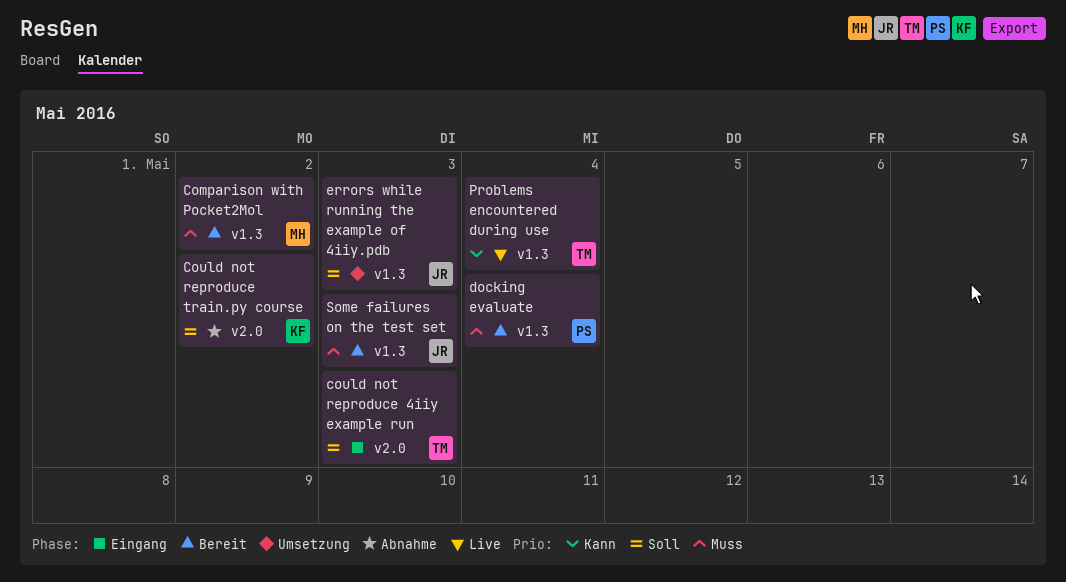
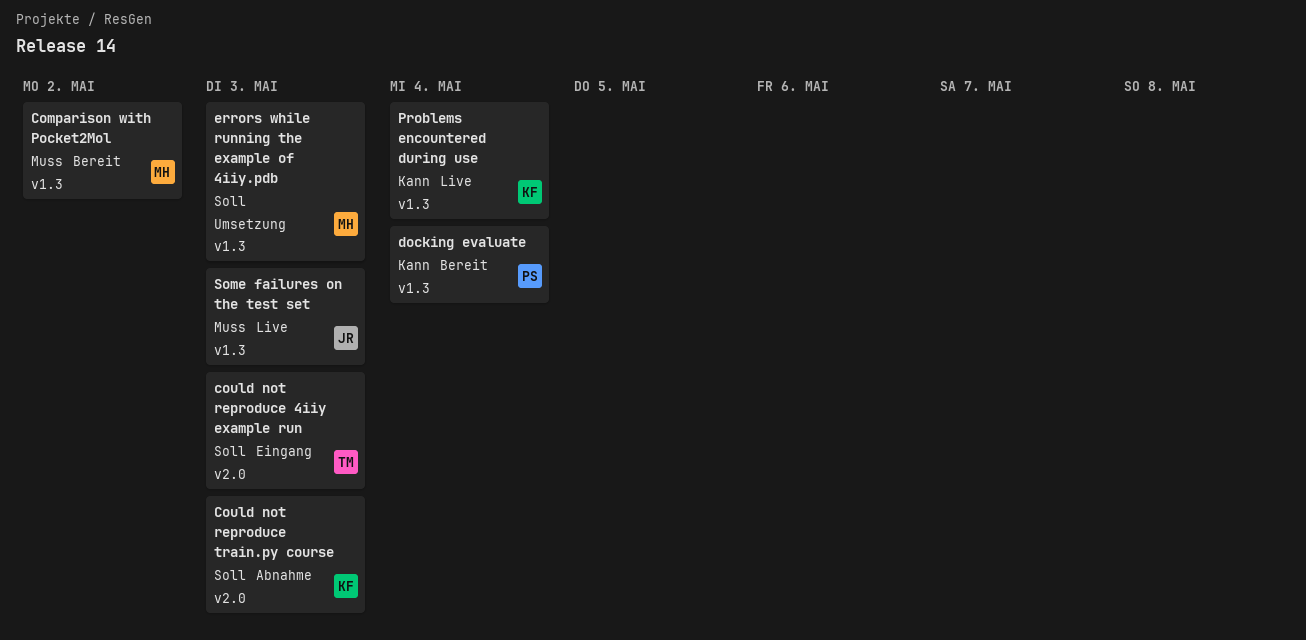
Could not reproduce train.py course, due: May 2 -> May 3
docking evaluate, priority: Muss -> Kann
errors while running the example of 4iiy.pdb, owner: JR -> MH
Problems encountered during use, owner: TM -> KF
Some failures on the test set, status: Bereit -> Live

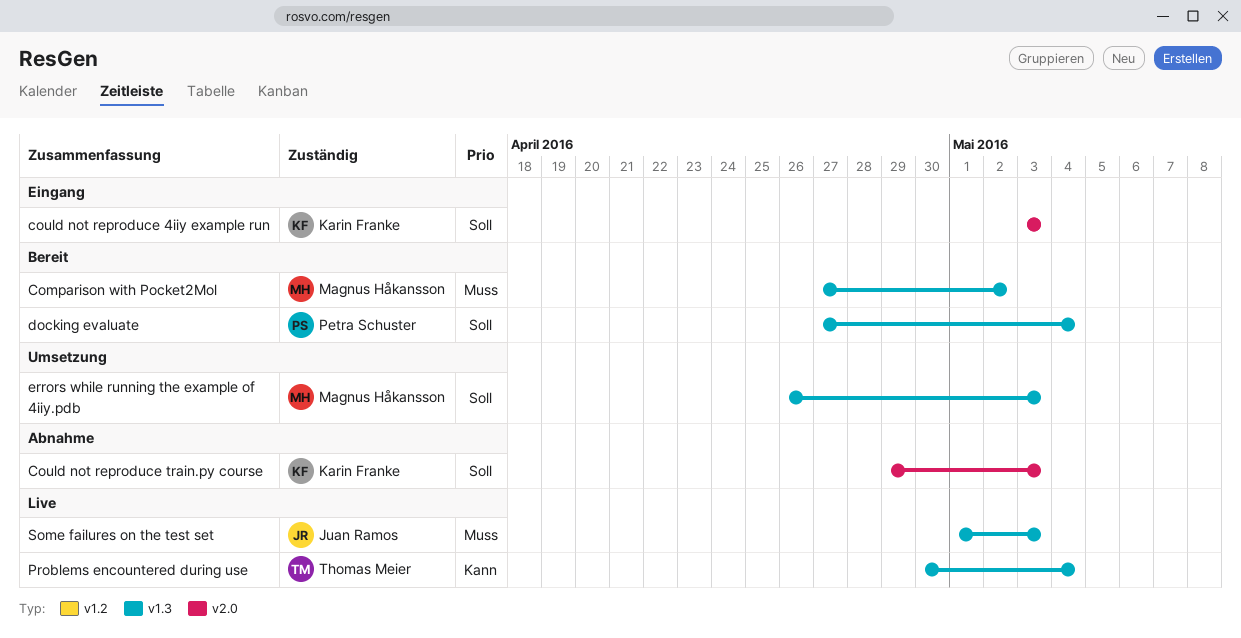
could not reproduce 4iiy example run, owner: Thomas Meier -> Karin Franke
docking evaluate, priority: Kann -> Soll
Problems encountered during use, owner: Karin Franke -> Thomas Meier

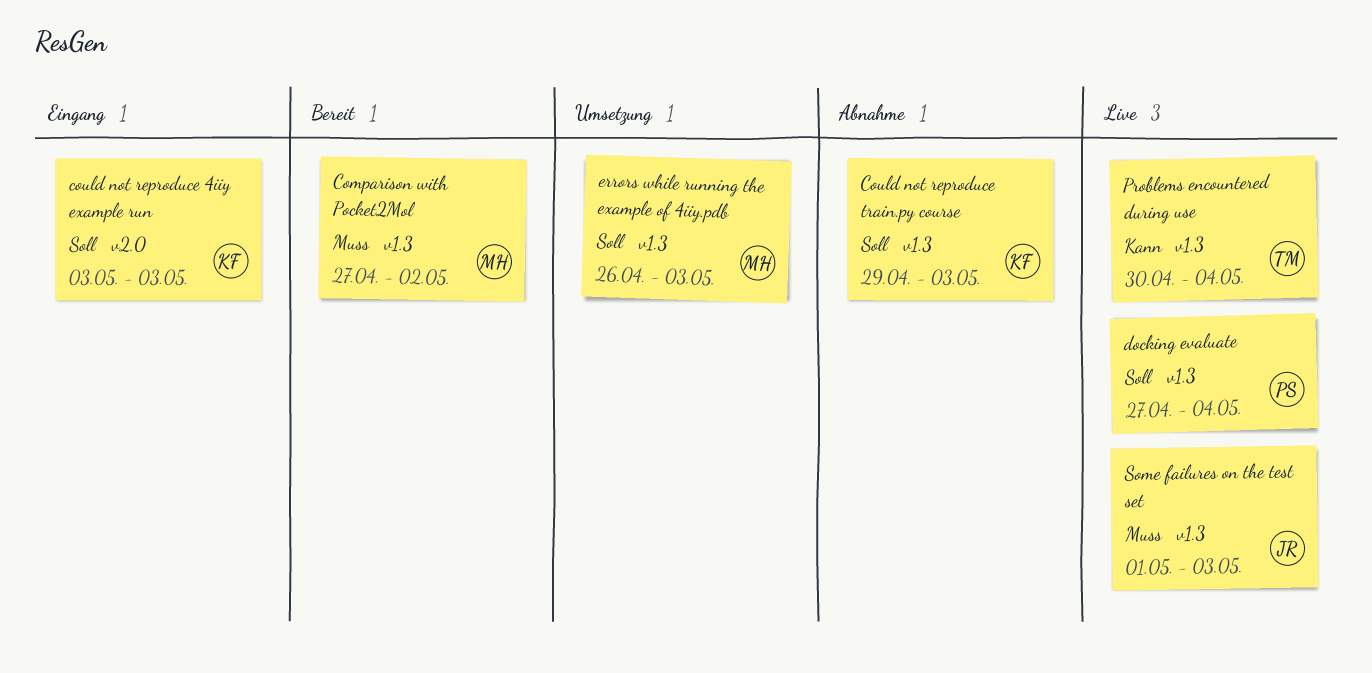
Could not reproduce train.py course, label: v2.0 -> v1.3
docking evaluate, status: Bereit -> Live

